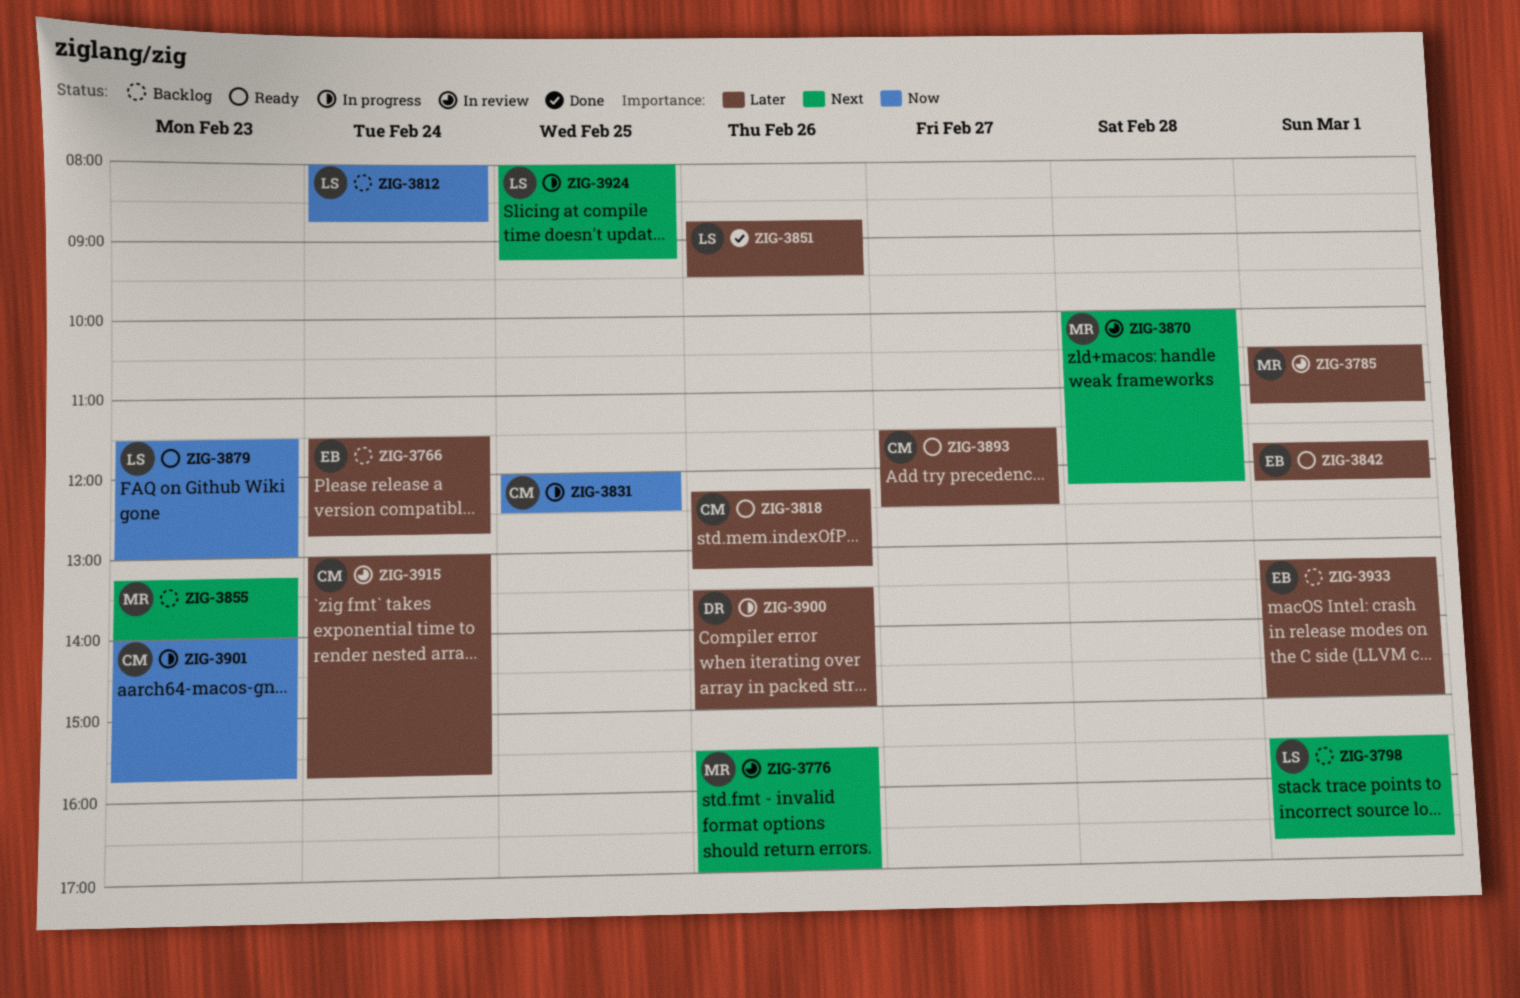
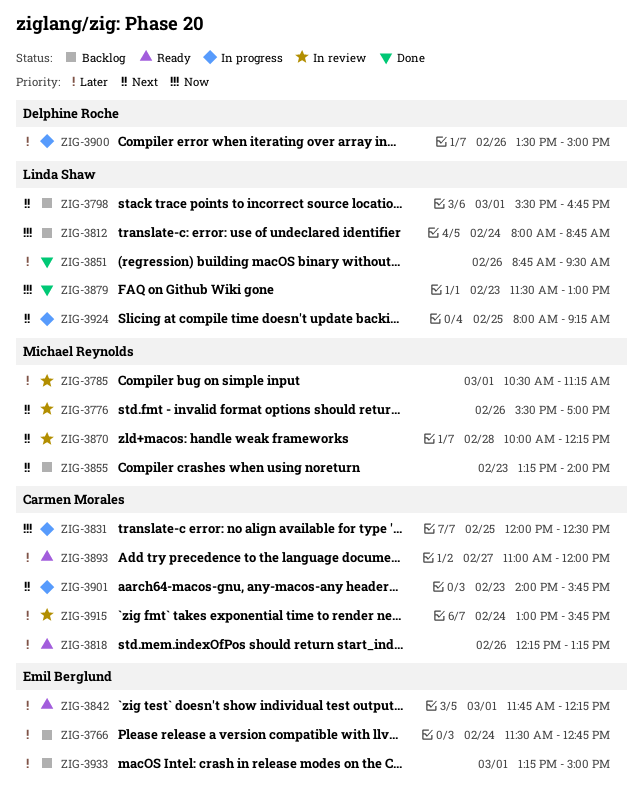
ZIG-3879, status: Ready -> Done
ZIG-3893, begins: 11:30 -> 11:00
ZIG-3893, ends: 12:30 -> 12:00
ZIG-3901, priority: Now -> Next

